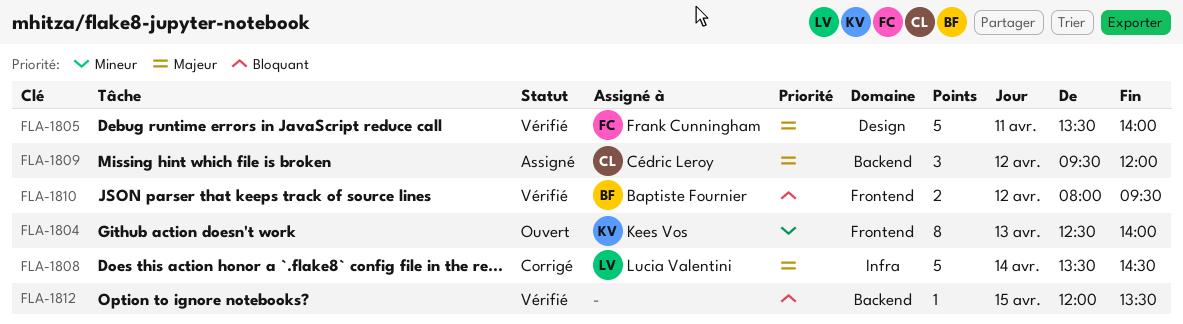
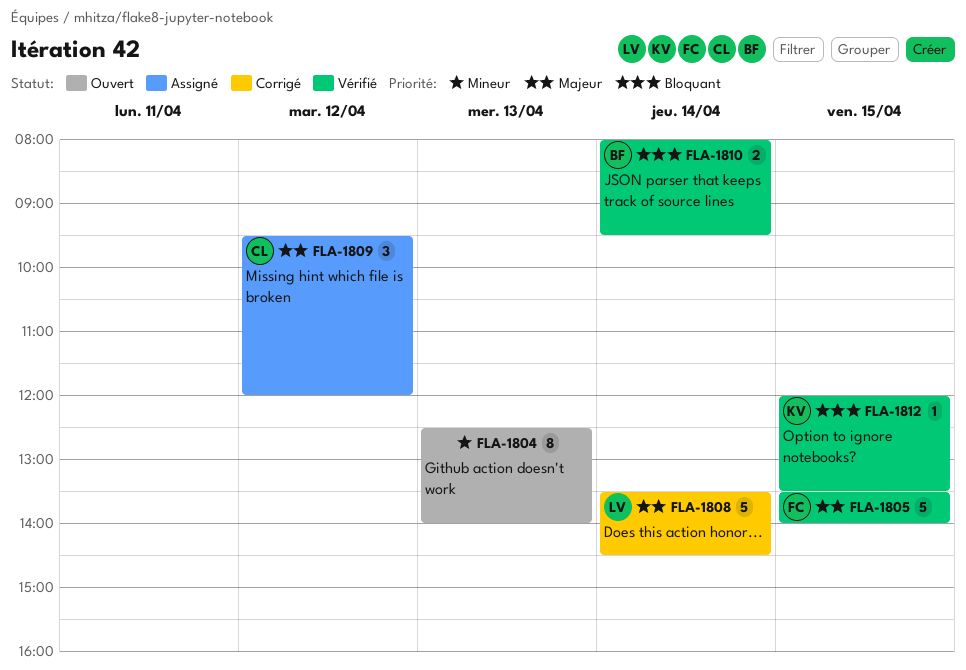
FLA-1804, owner: Kees Vos -> none
FLA-1805, day: Apr 11 -> Apr 15
FLA-1810, day: Apr 12 -> Apr 14
FLA-1812, owner: none -> Kees Vos

